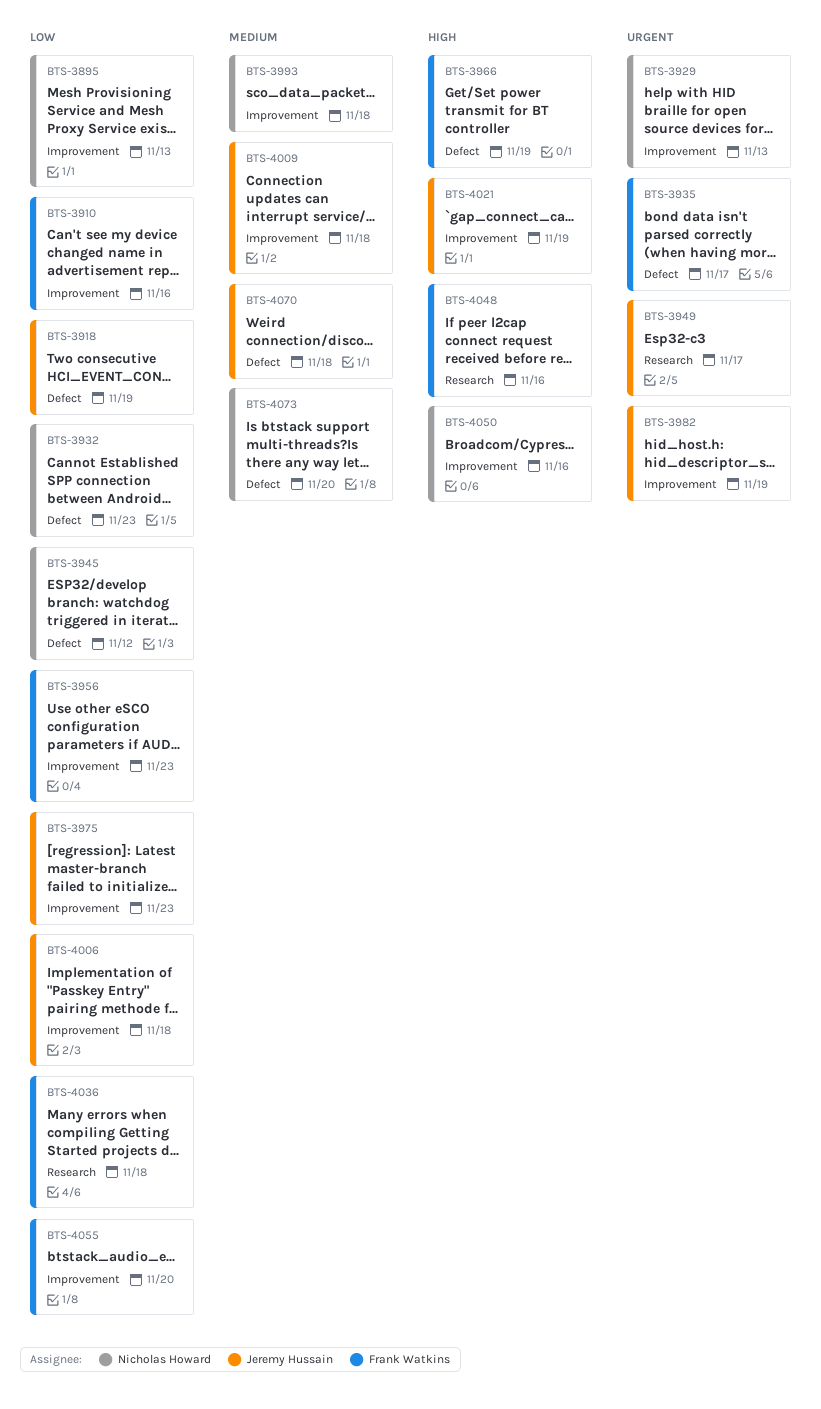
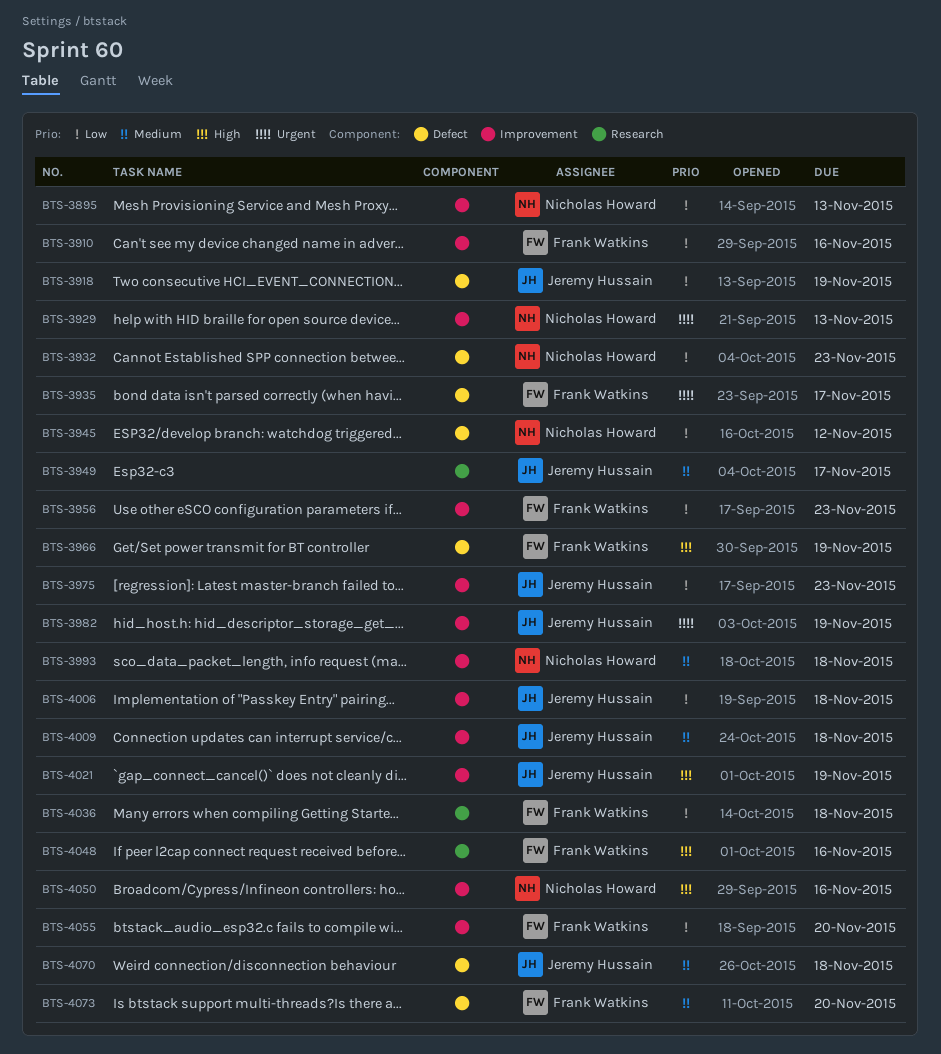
BTS-3949, priority: Urgent -> Medium
BTS-4073, owner: Nicholas Howard -> Frank Watkins

